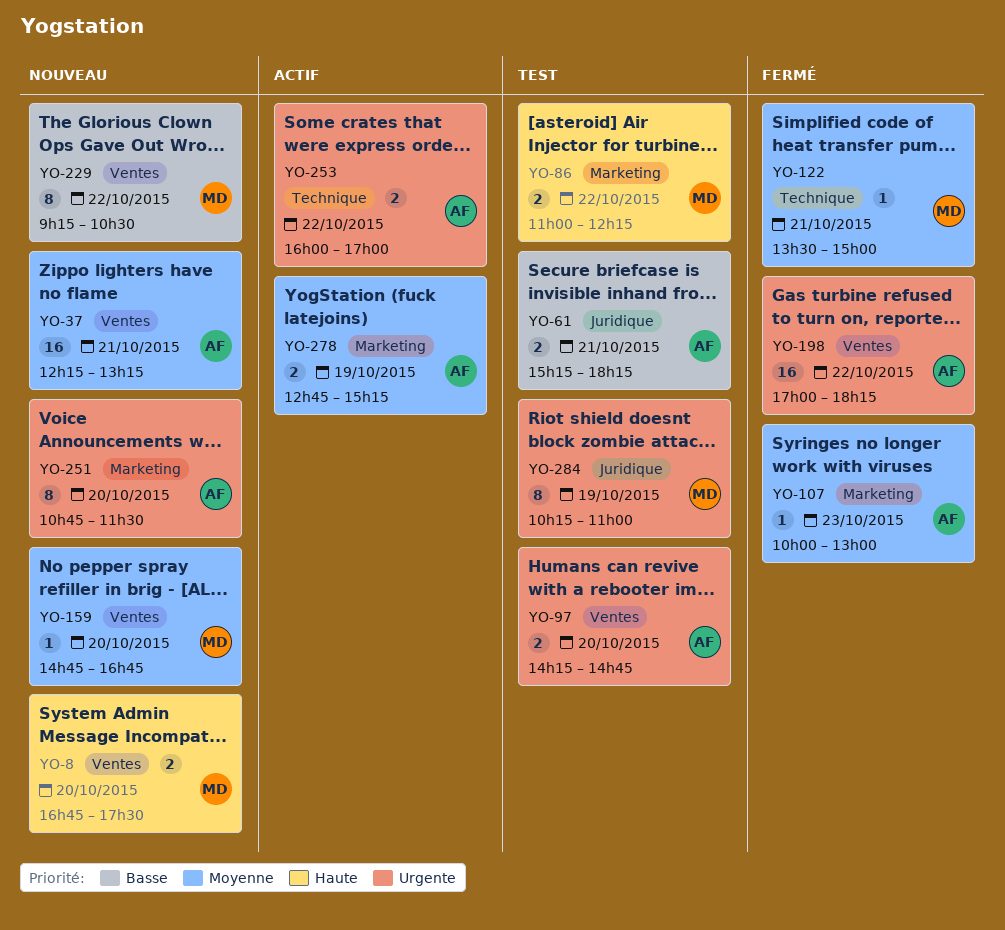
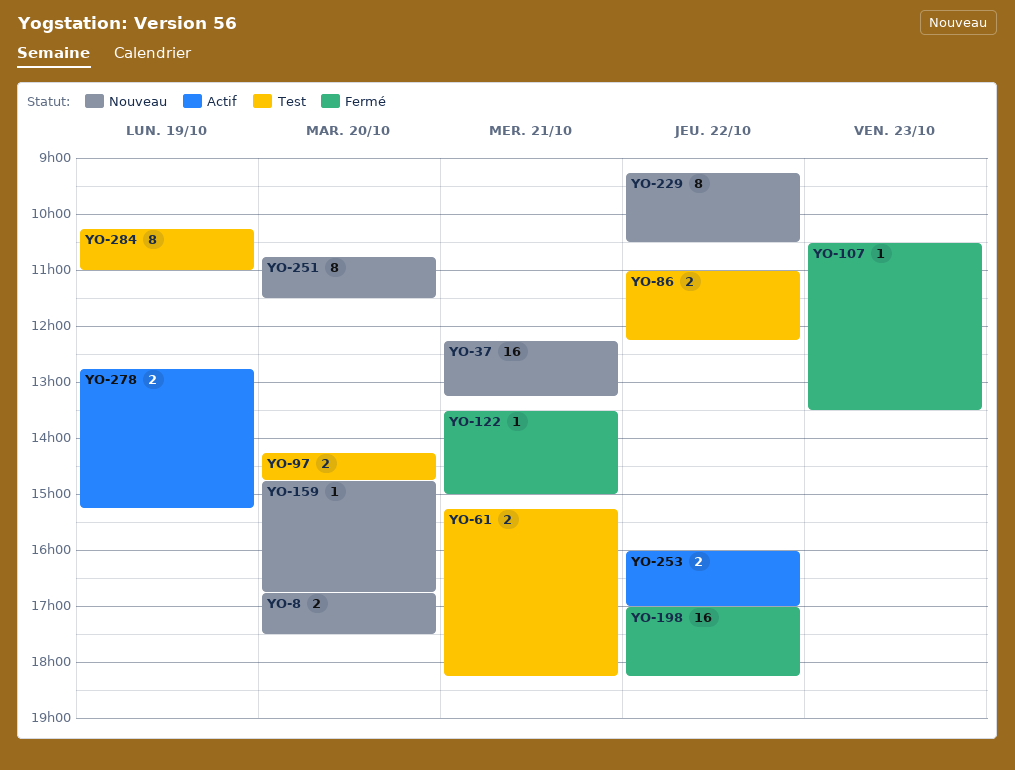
YO-107, begins: 10:00 -> 10:30
YO-107, ends: 13:00 -> 13:30

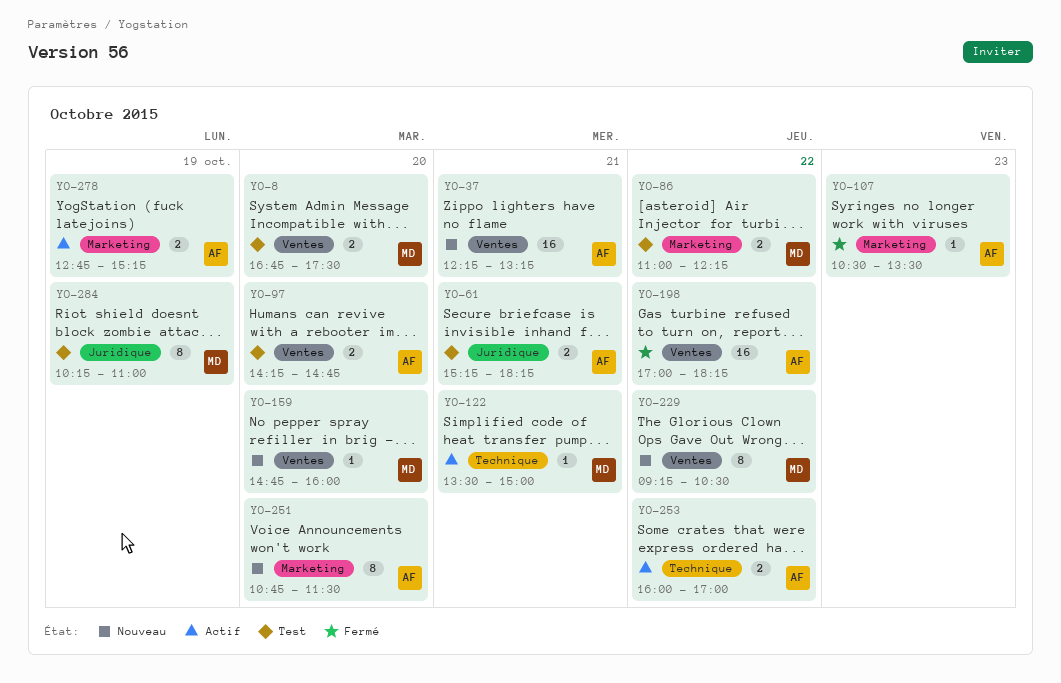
YO-8, status: Nouveau -> Test
YO-122, status: Fermé -> Actif
YO-159, ends: 16:45 -> 16:00

